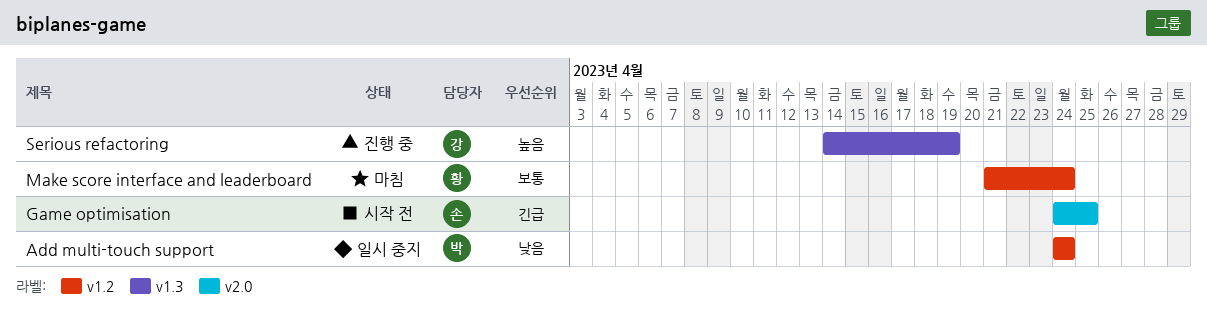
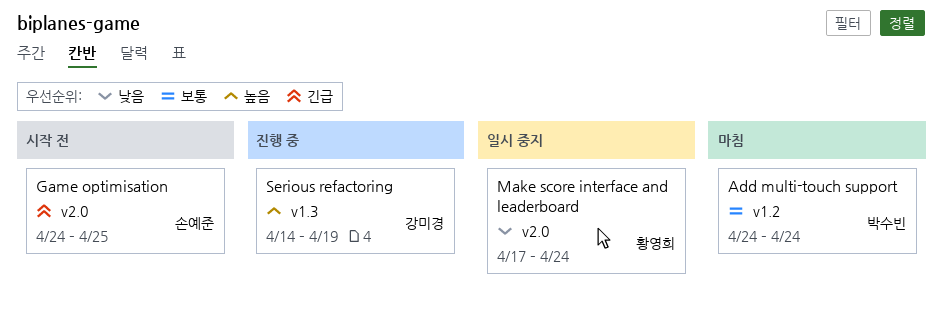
Add multi-touch support, status: 일시 중지 -> 마침
Add multi-touch support, priority: 낮음 -> 보통
Make score interface and leaderboard, status: 마침 -> 일시 중지
Make score interface and leaderboard, priority: 보통 -> 낮음
Make score interface and leaderboard, label: v1.2 -> v2.0
Make score interface and leaderboard, start: Apr 21 -> Apr 17

